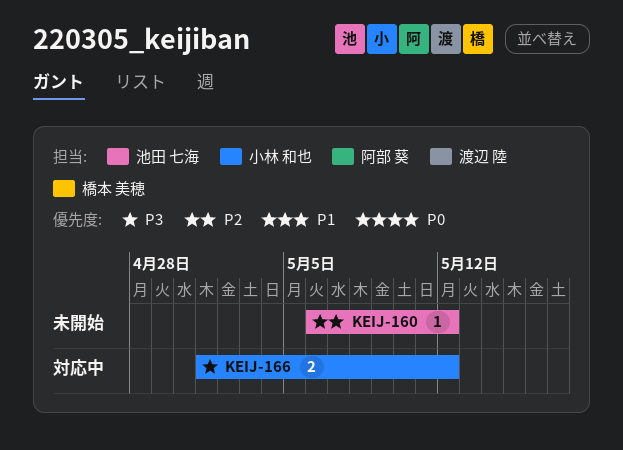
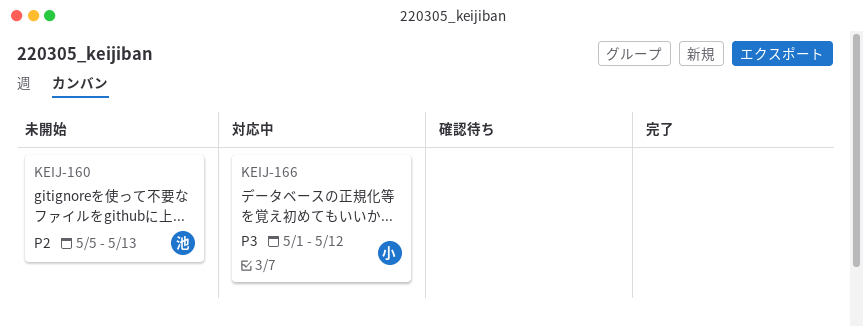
KEIJ-160, start: May 6 -> May 5
KEIJ-160, due: May 12 -> May 13

